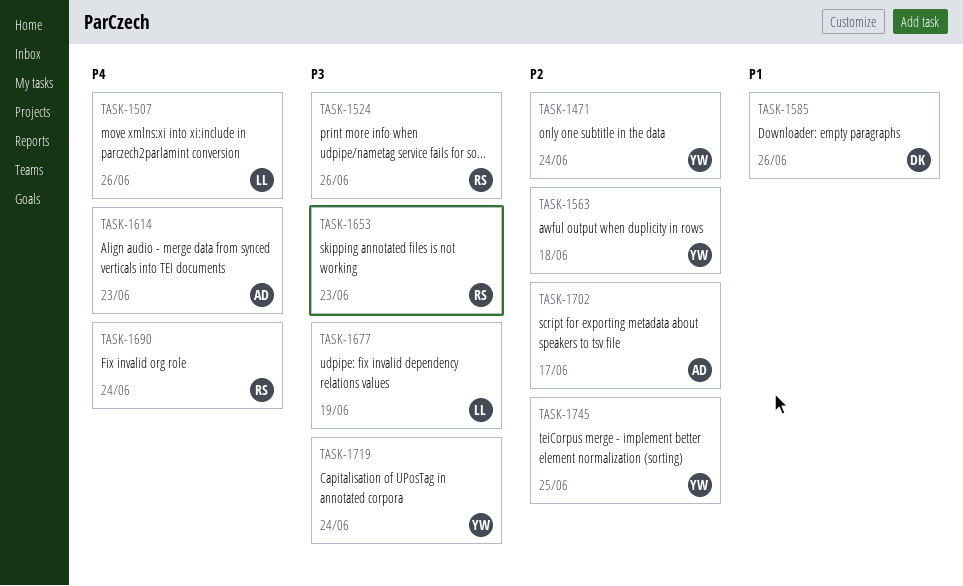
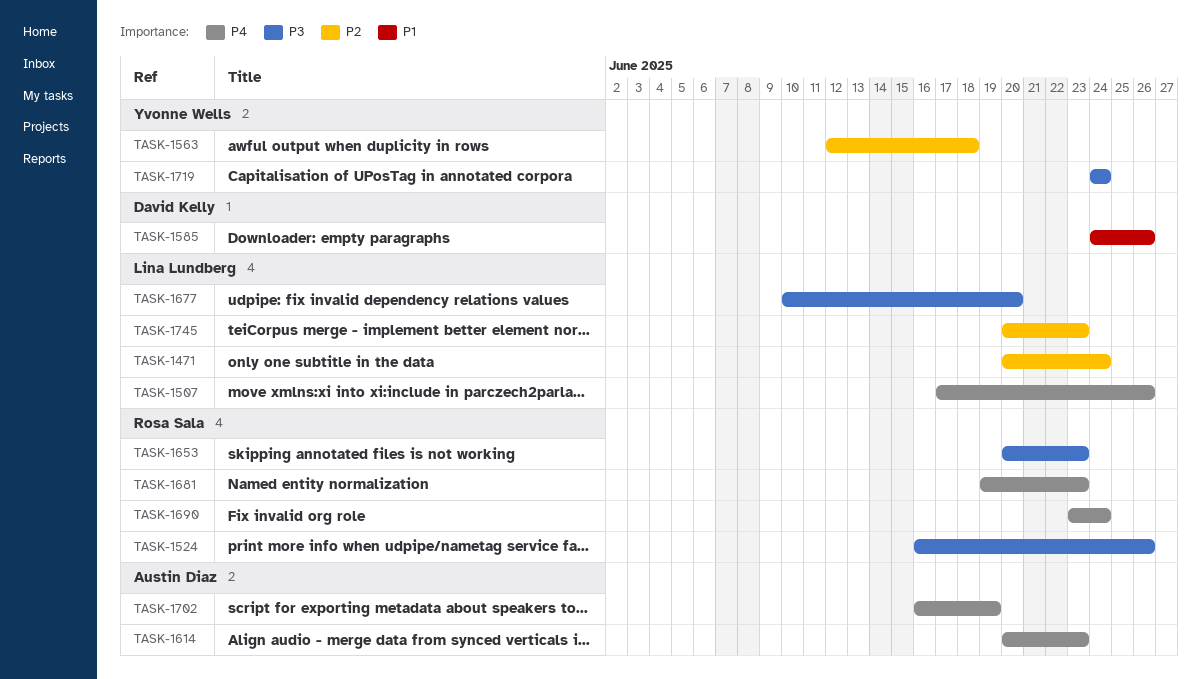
TASK-1471, owner: Yvonne Wells -> Lina Lundberg
TASK-1677, due: Jun 19 -> Jun 20
TASK-1681: none -> present
TASK-1702, priority: P2 -> P4
TASK-1702, due: Jun 17 -> Jun 19
TASK-1745, owner: Yvonne Wells -> Lina Lundberg
TASK-1745, due: Jun 25 -> Jun 23

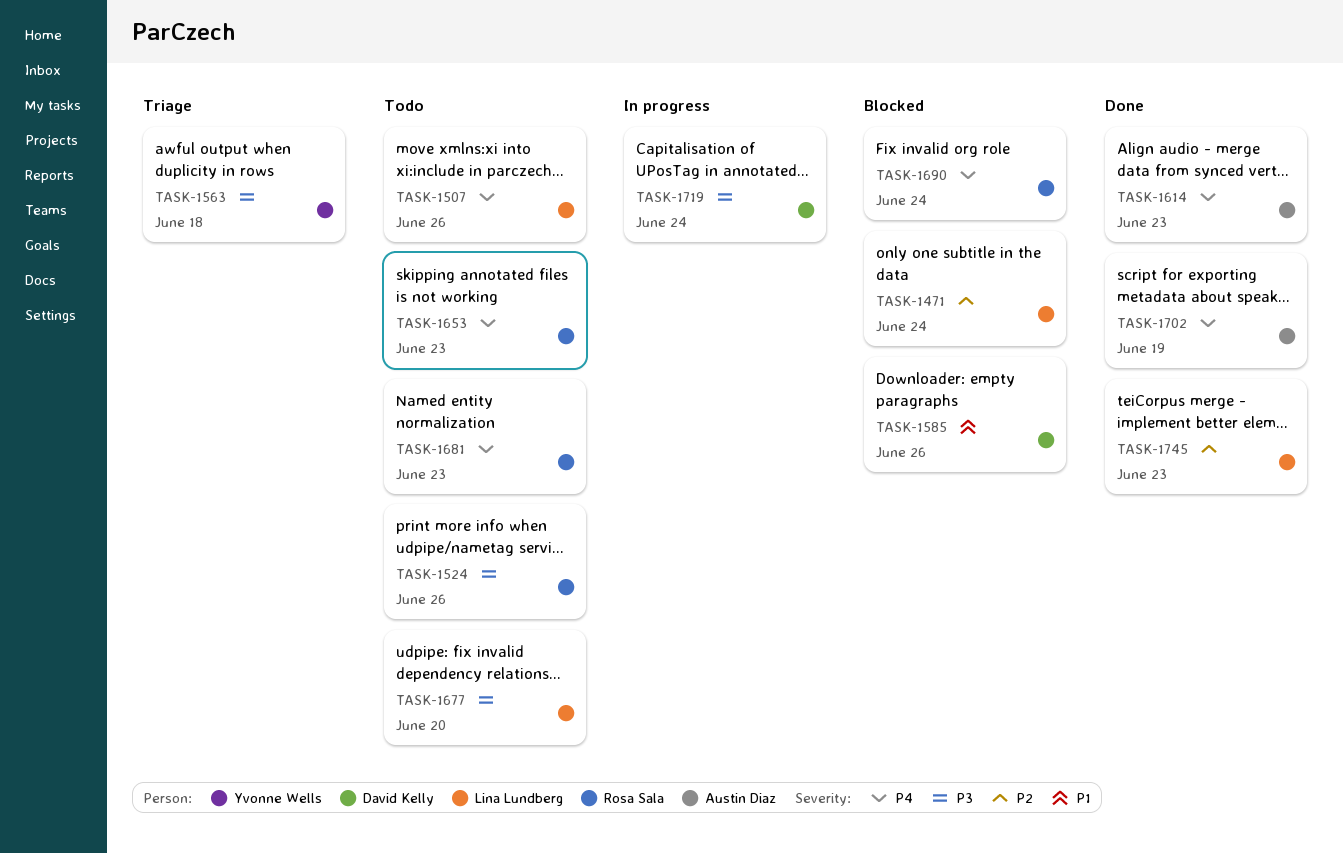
TASK-1563, priority: P2 -> P3
TASK-1653, priority: P3 -> P4
TASK-1719, owner: Yvonne Wells -> David Kelly

